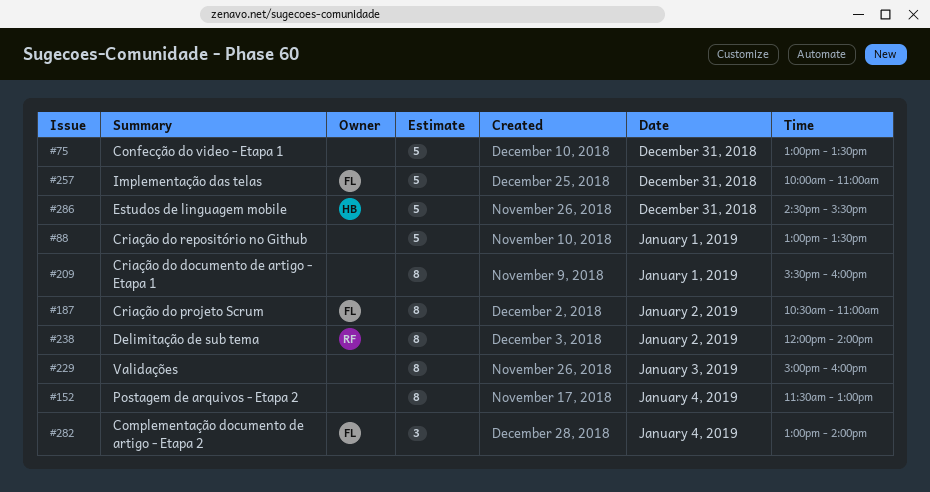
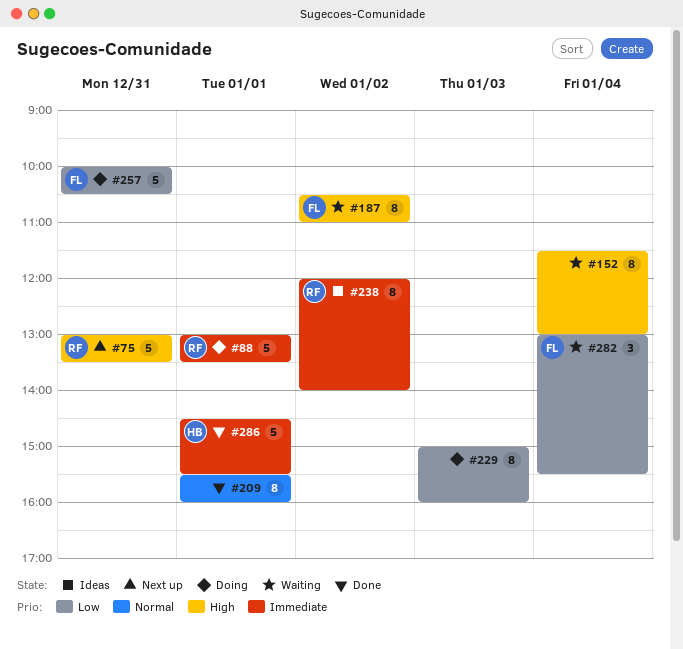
#75, owner: none -> RF
#88, owner: none -> RF
#257, ends: 11:00 -> 10:30
#282, ends: 14:00 -> 15:30
#286, day: Dec 31 -> Jan 1

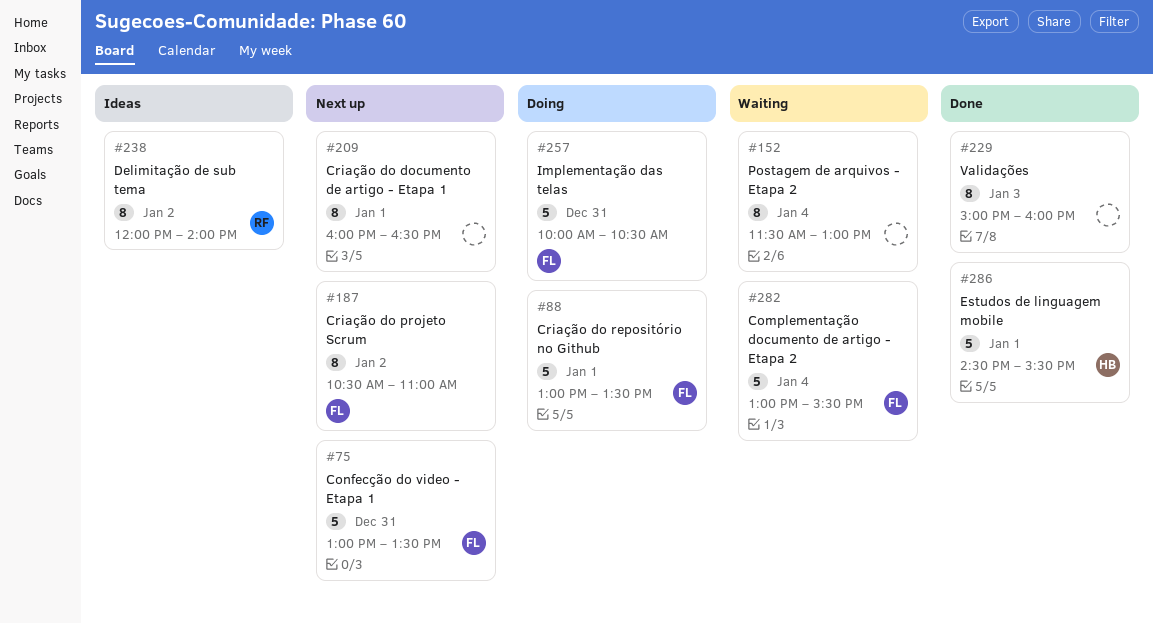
#75, owner: RF -> FL
#88, owner: RF -> FL
#187, status: Waiting -> Next up
#209, status: Done -> Next up
#209, begins: 15:30 -> 16:00
#209, ends: 16:00 -> 16:30
#229, status: Doing -> Done
#282, estimate: 3 -> 5

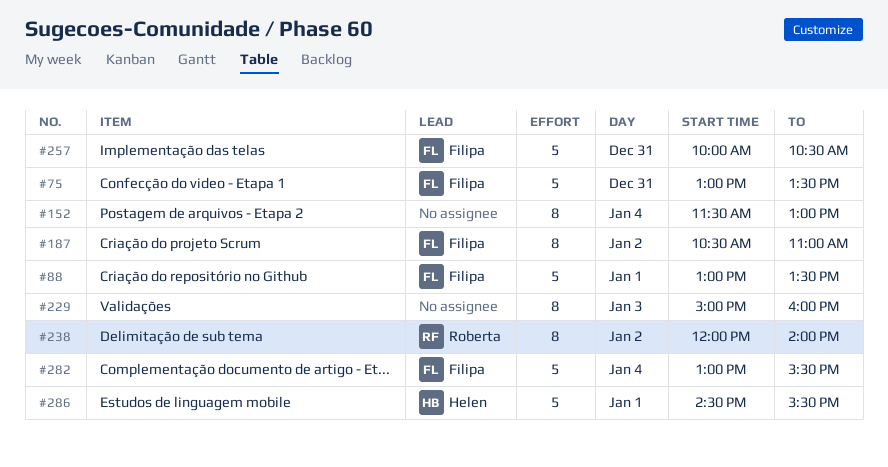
#209: present -> none

